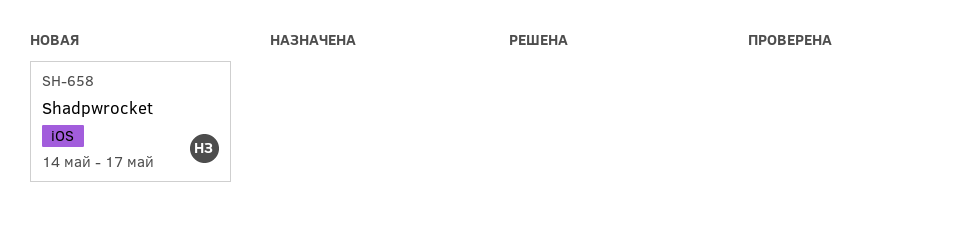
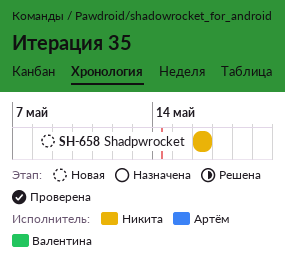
SH-658, start: May 14 -> May 16
SH-658, due: May 17 -> May 16

